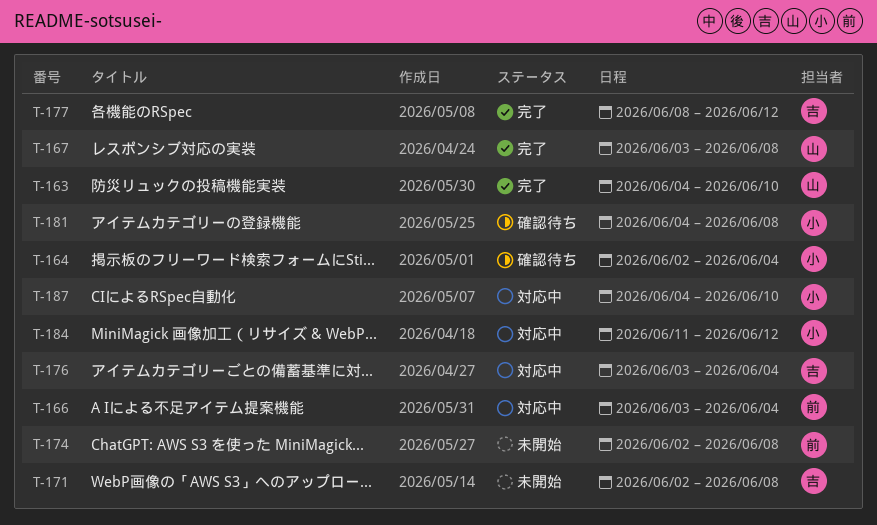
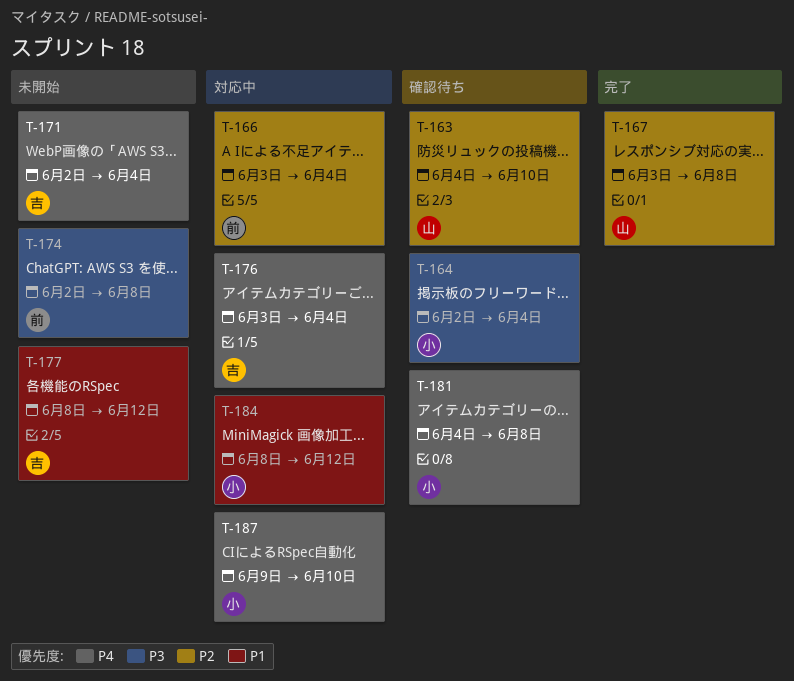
T-163, status: 完了 -> 確認待ち
T-171, due: Jun 8 -> Jun 4
T-177, status: 完了 -> 未開始
T-184, start: Jun 11 -> Jun 8
T-187, start: Jun 4 -> Jun 9

